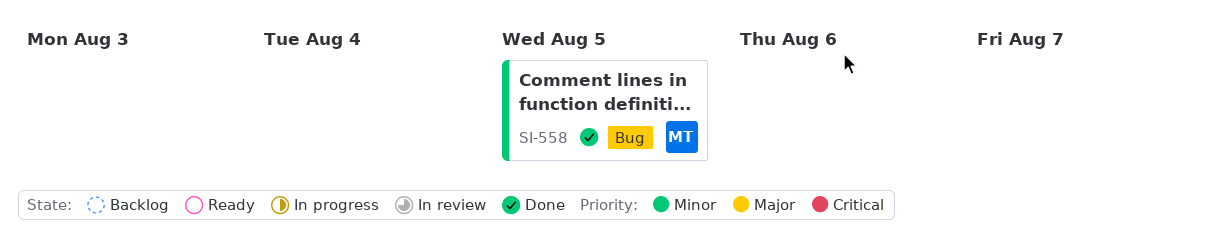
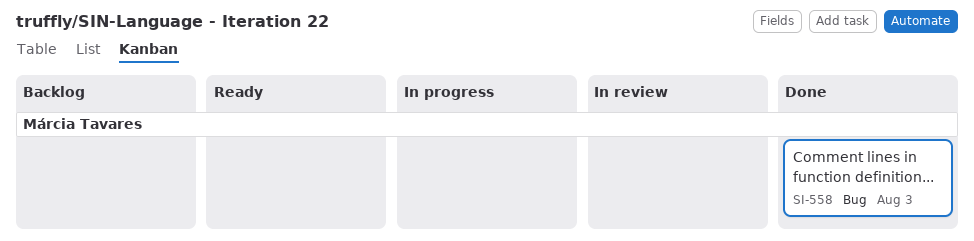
SI-558, due: Aug 5 -> Aug 3

